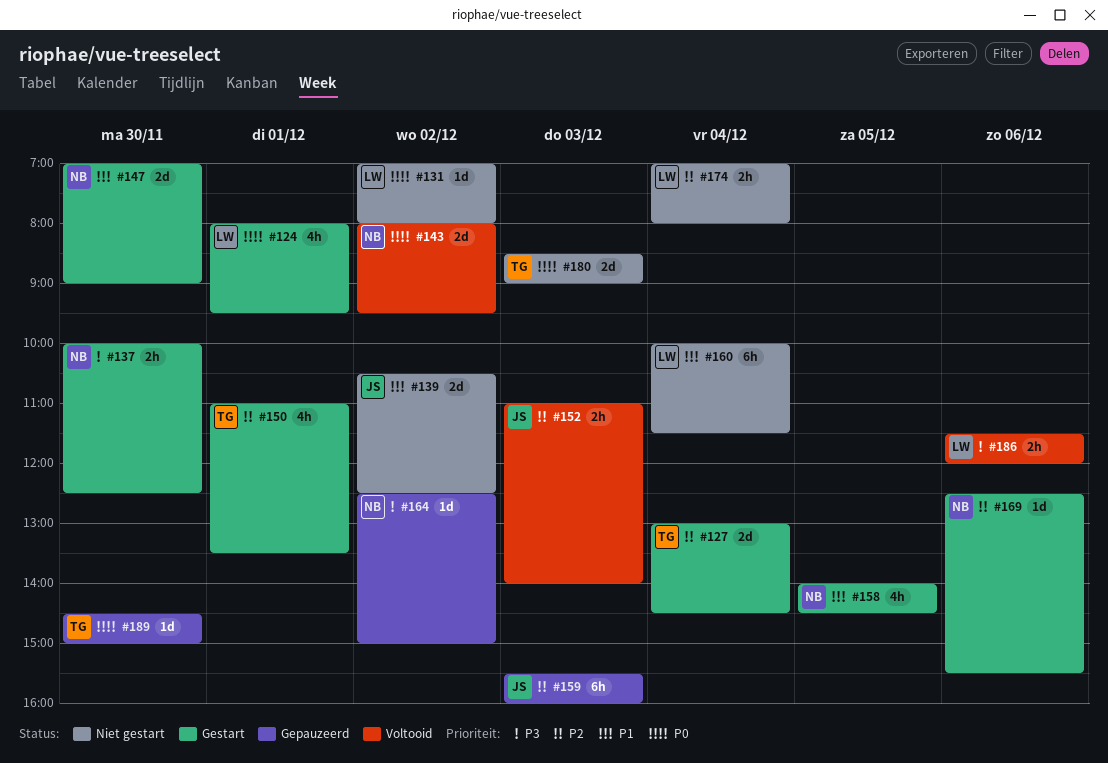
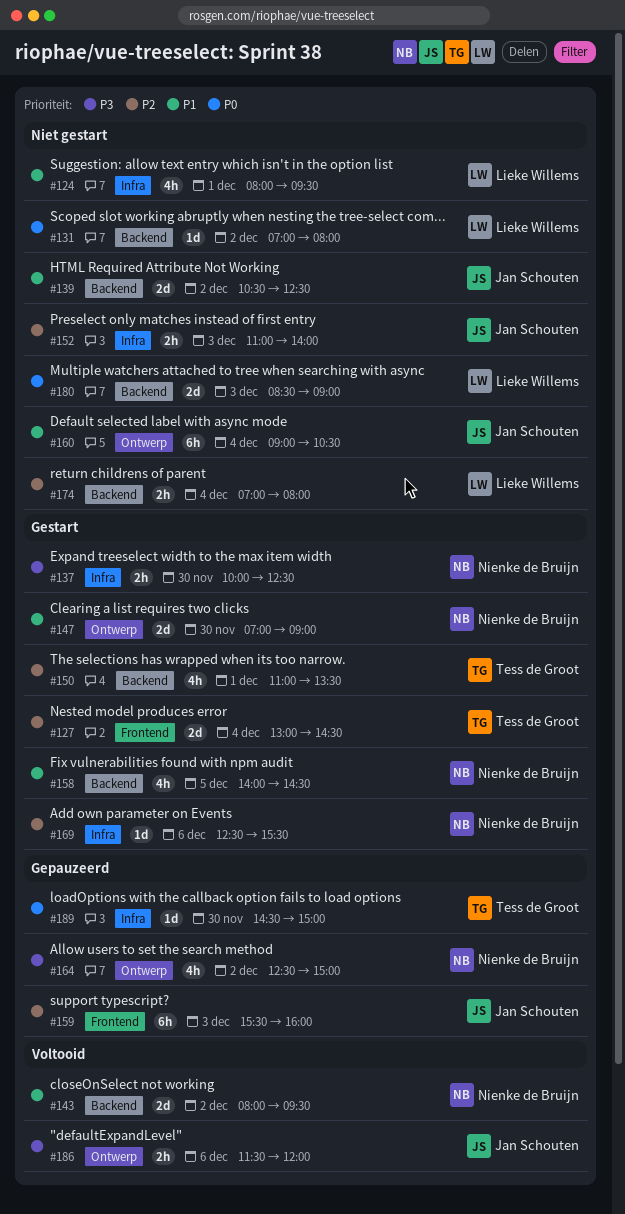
#124, status: Gestart -> Niet gestart
#124, priority: P0 -> P1
#143, priority: P0 -> P1
#152, status: Voltooid -> Niet gestart
#160, owner: Lieke Willems -> Jan Schouten
#160, begins: 10:00 -> 09:00
#160, ends: 11:30 -> 10:30
#164, estimate: 1d -> 4h
#180, owner: Tess de Groot -> Lieke Willems
#186, owner: Lieke Willems -> Jan Schouten

